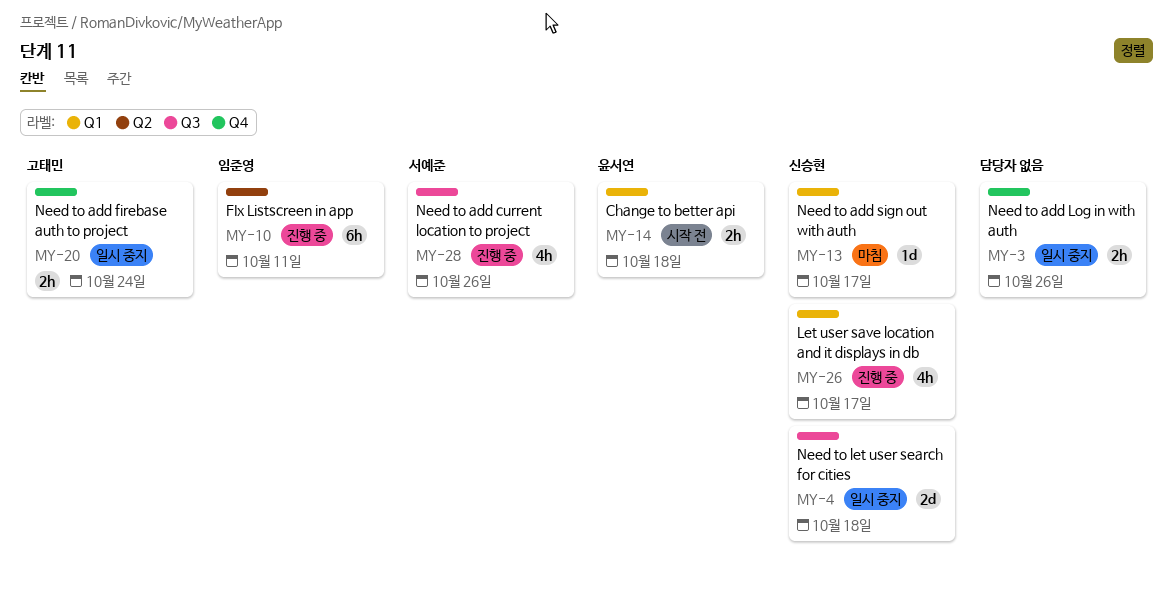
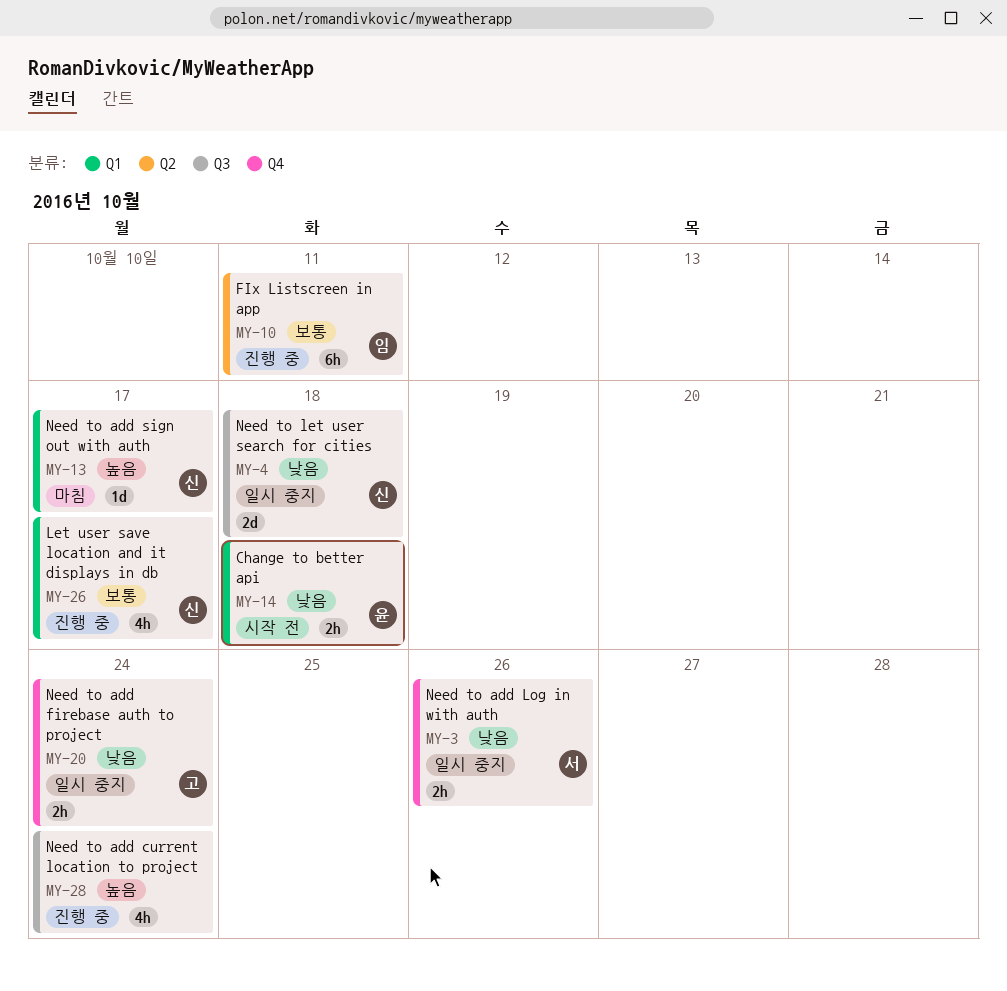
MY-3, owner: none -> 서예준
MY-28, owner: 서예준 -> none
MY-28, due: Oct 26 -> Oct 24

